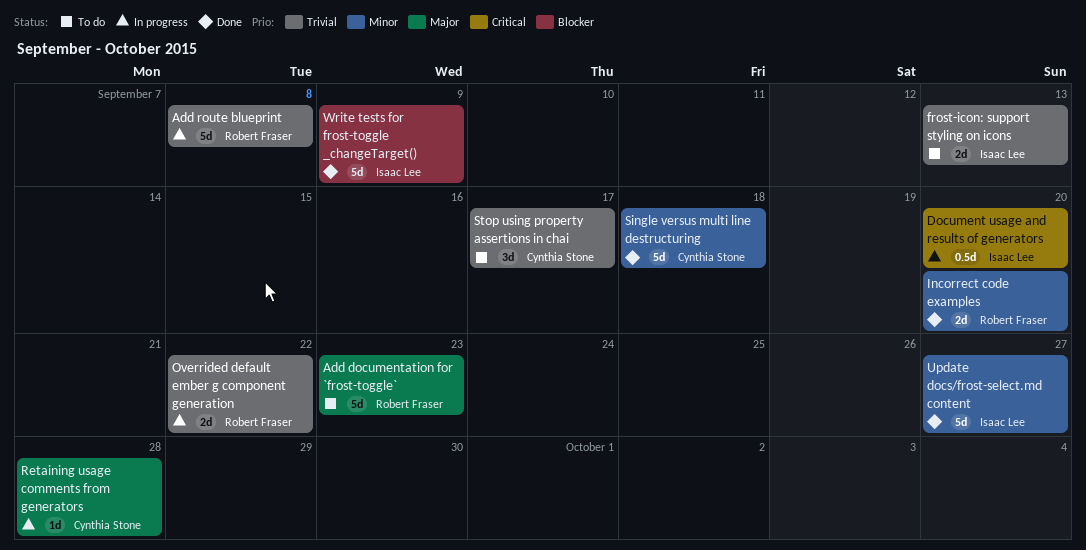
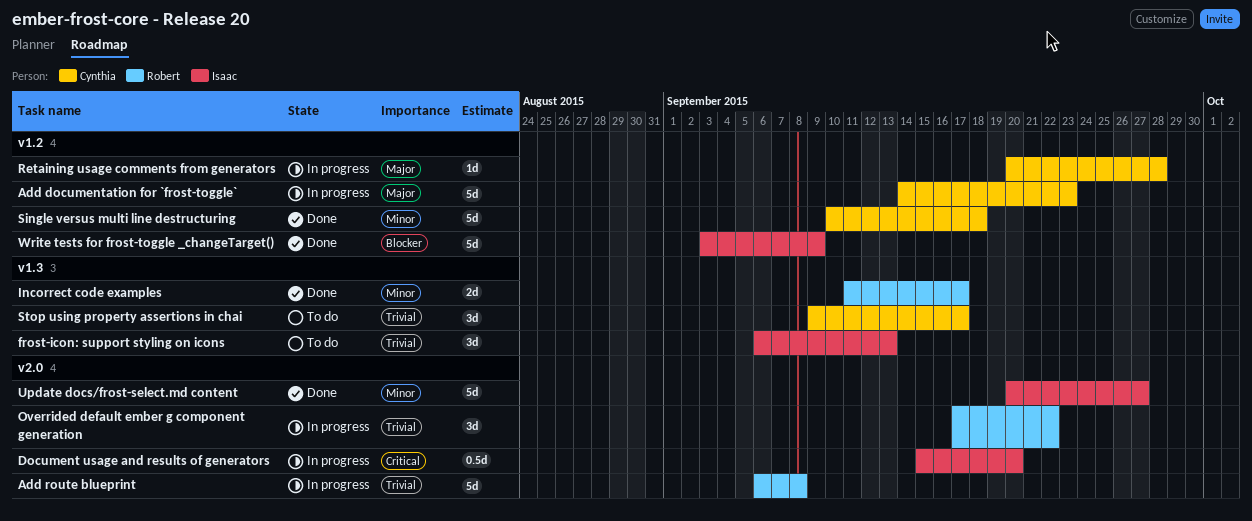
Add documentation for `frost-toggle`, status: To do -> In progress
Add documentation for `frost-toggle`, owner: Robert Fraser -> Cynthia Stone
frost-icon: support styling on icons, estimate: 2d -> 3d
Incorrect code examples, due: Sep 20 -> Sep 17
Overrided default ember g component generation, estimate: 2d -> 3d

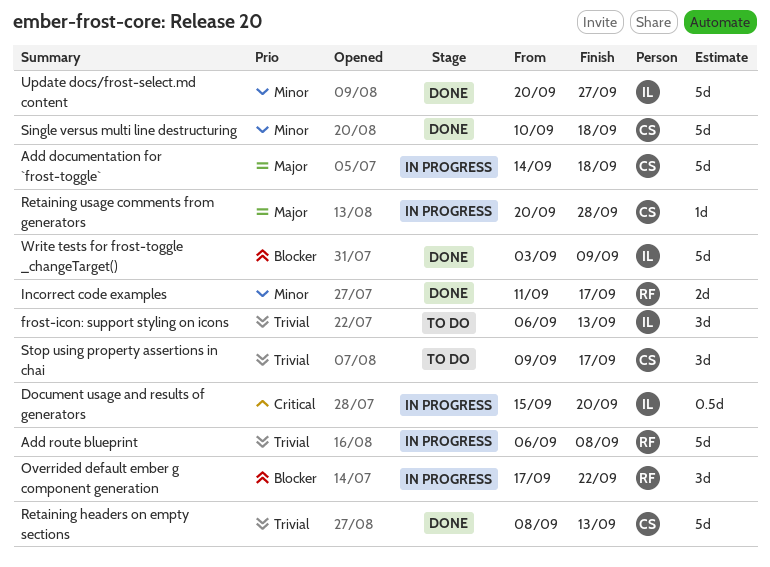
Add documentation for `frost-toggle`, due: Sep 23 -> Sep 18
Overrided default ember g component generation, priority: Trivial -> Blocker
Retaining headers on empty sections: none -> present

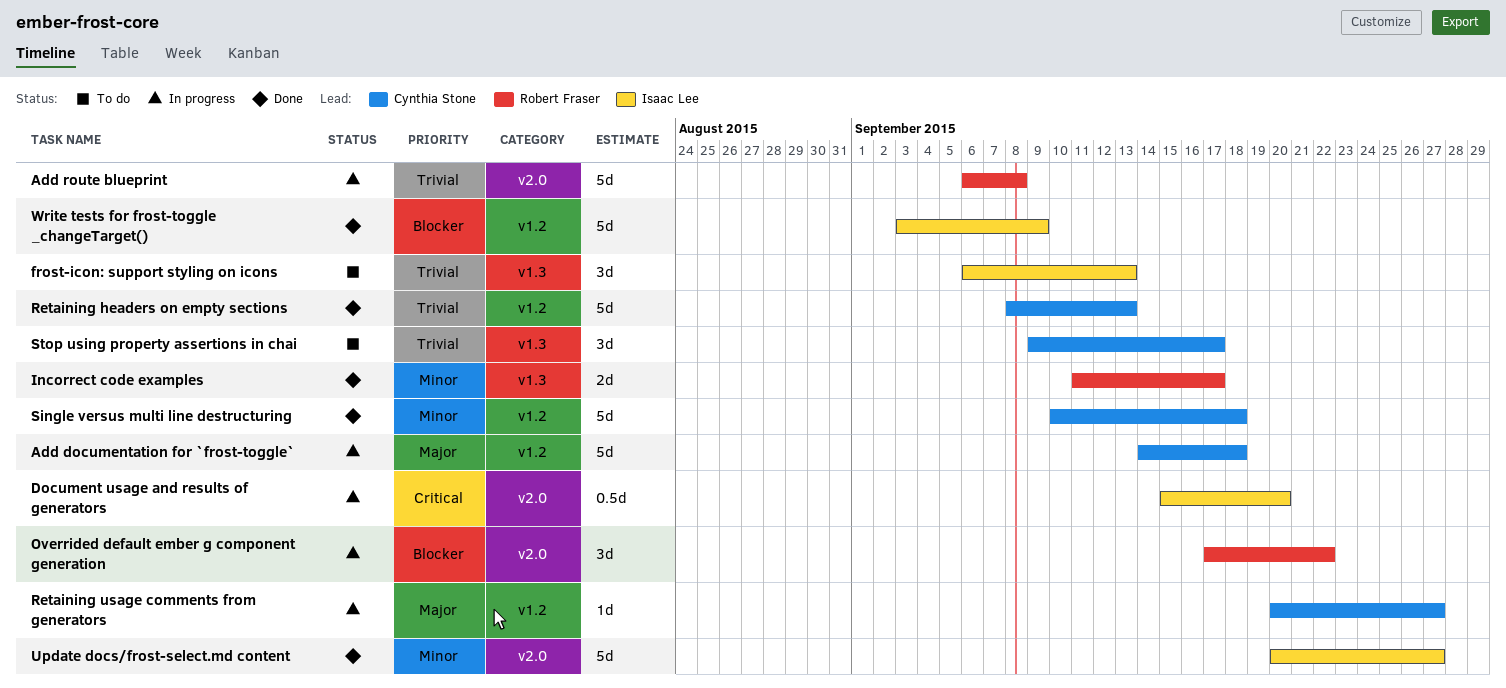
Retaining usage comments from generators, due: Sep 28 -> Sep 27

